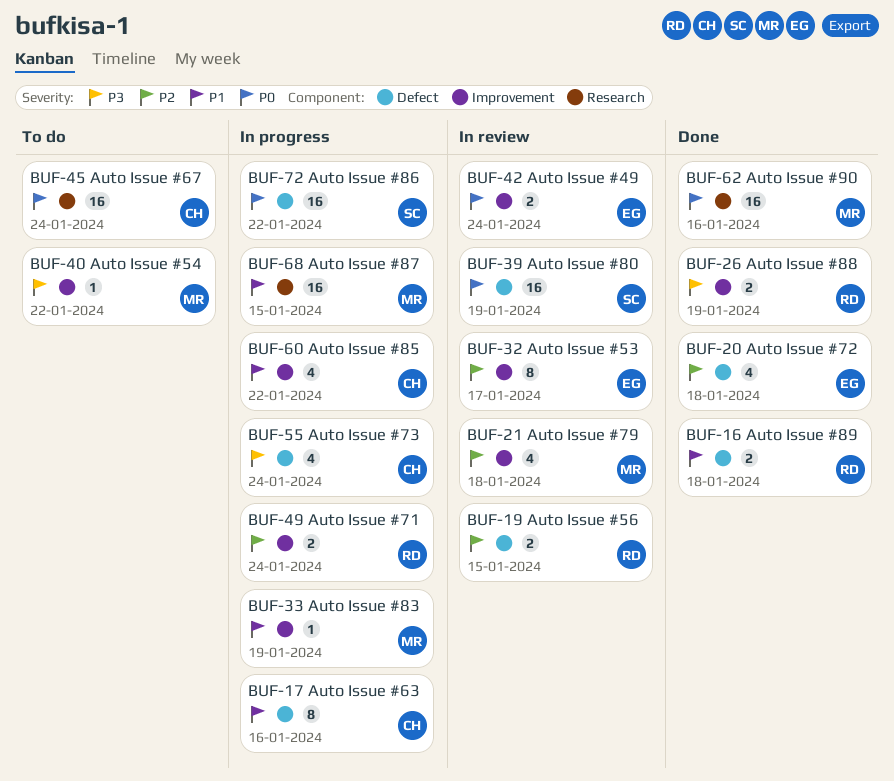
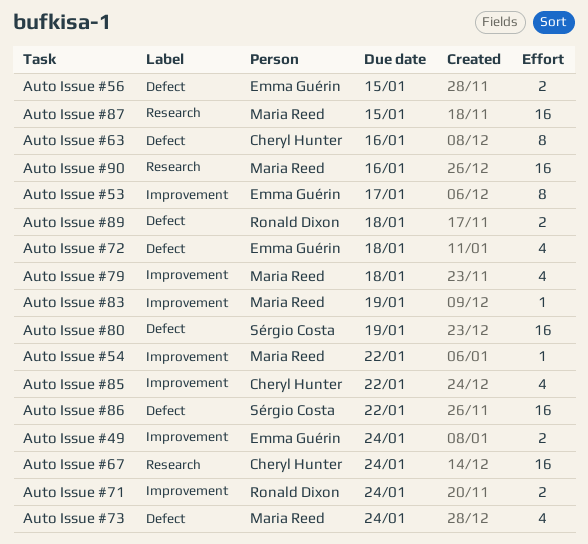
Auto Issue #56, owner: Ronald Dixon -> Emma Guérin
Auto Issue #73, owner: Cheryl Hunter -> Maria Reed
Auto Issue #88: present -> none

